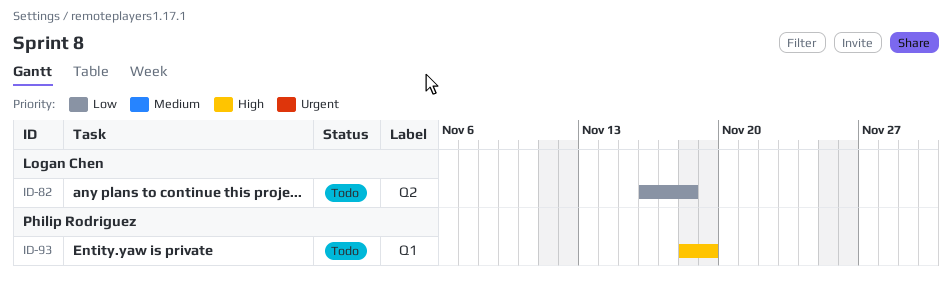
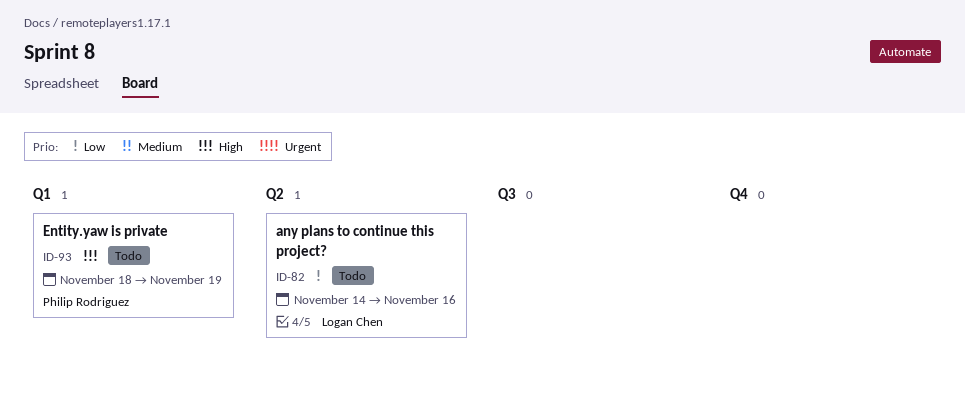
ID-82, start: Nov 16 -> Nov 14
ID-82, due: Nov 18 -> Nov 16

